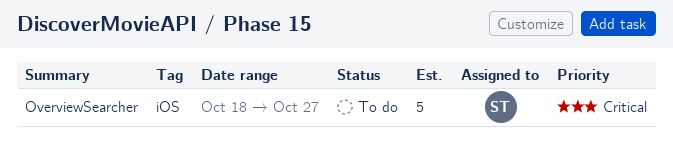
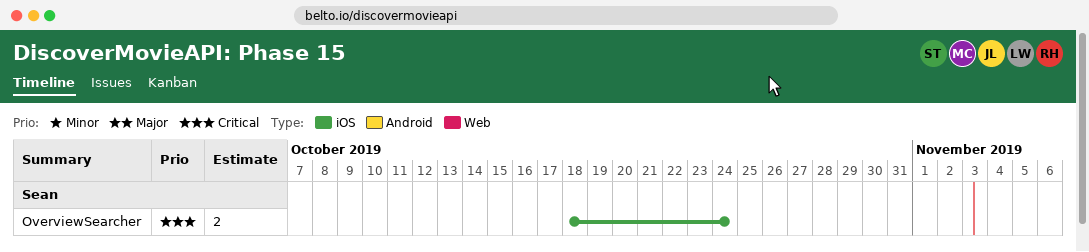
OverviewSearcher, estimate: 5 -> 2
OverviewSearcher, due: Oct 27 -> Oct 24

